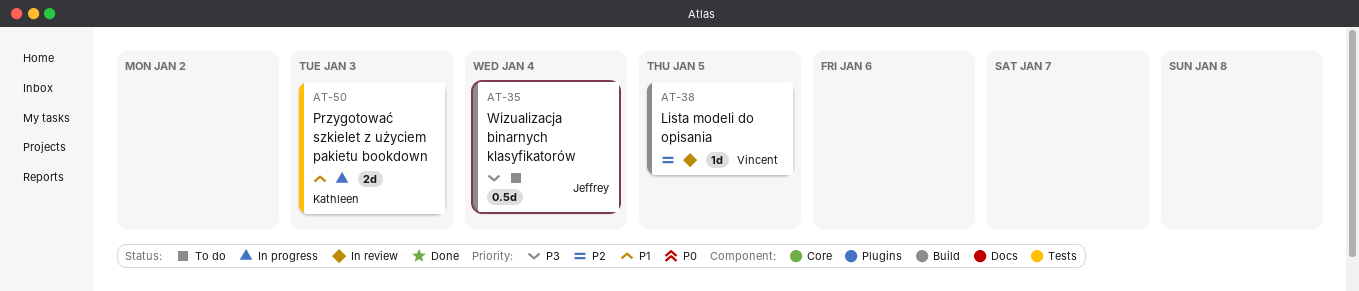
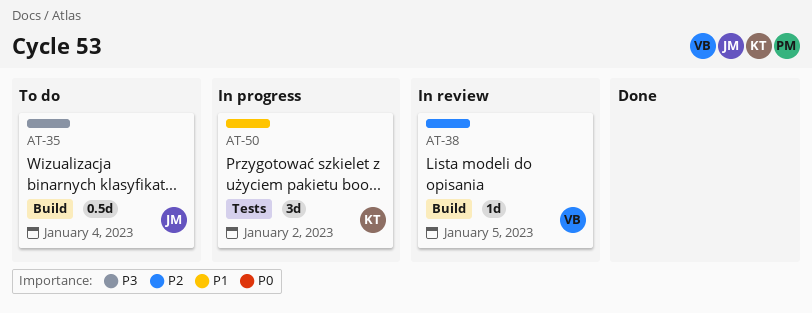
AT-50, estimate: 2d -> 3d
AT-50, due: Jan 3 -> Jan 2

